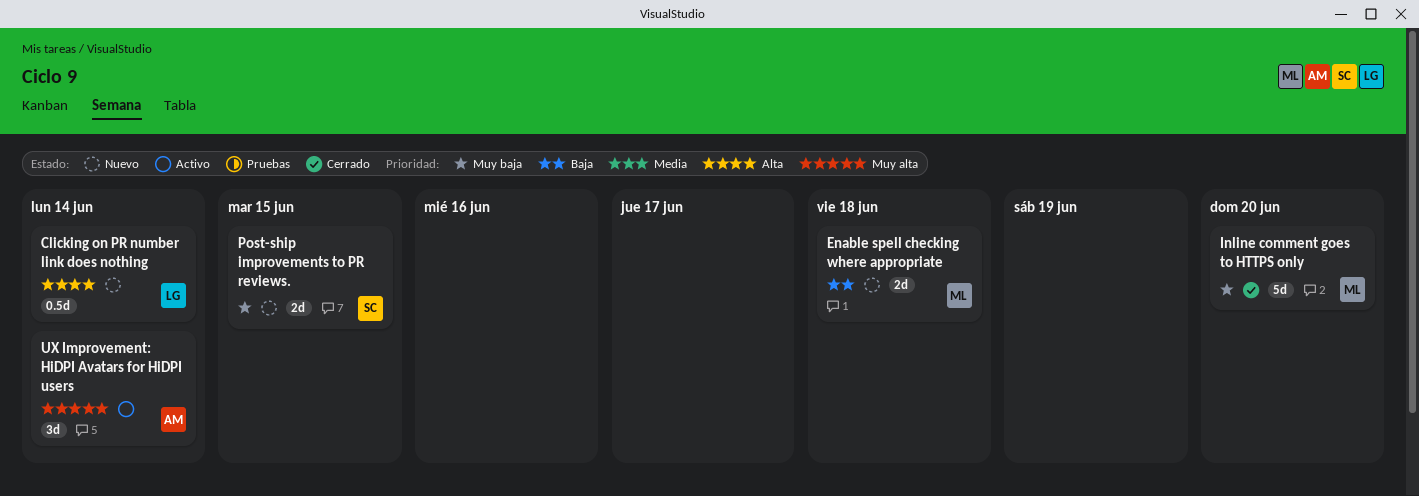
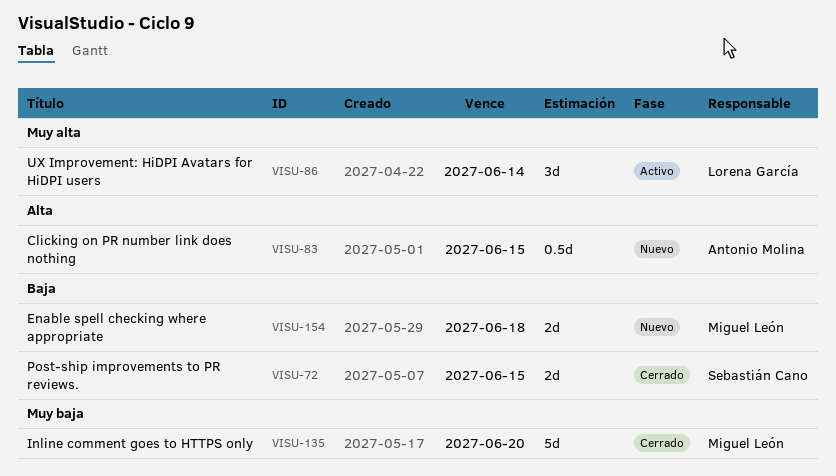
Clicking on PR number link does nothing, owner: Lorena García -> Antonio Molina
Clicking on PR number link does nothing, due: Jun 14 -> Jun 15
Post-ship improvements to PR reviews., status: Nuevo -> Cerrado
Post-ship improvements to PR reviews., priority: Muy baja -> Baja
UX Improvement: HiDPI Avatars for HiDPI users, owner: Antonio Molina -> Lorena García

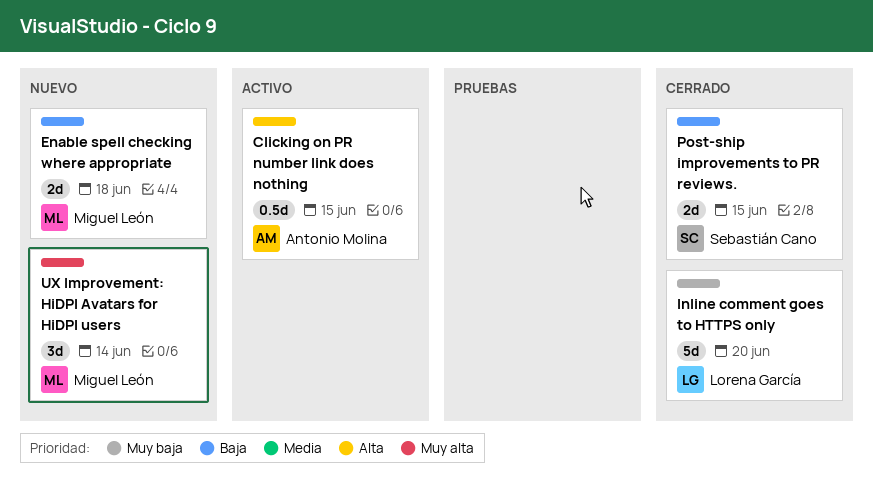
Clicking on PR number link does nothing, status: Nuevo -> Activo
Inline comment goes to HTTPS only, owner: Miguel León -> Lorena García
UX Improvement: HiDPI Avatars for HiDPI users, status: Activo -> Nuevo
UX Improvement: HiDPI Avatars for HiDPI users, owner: Lorena García -> Miguel León

